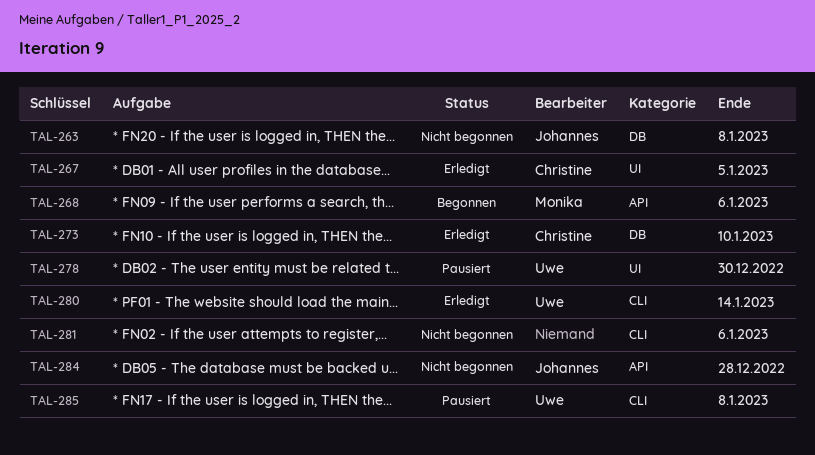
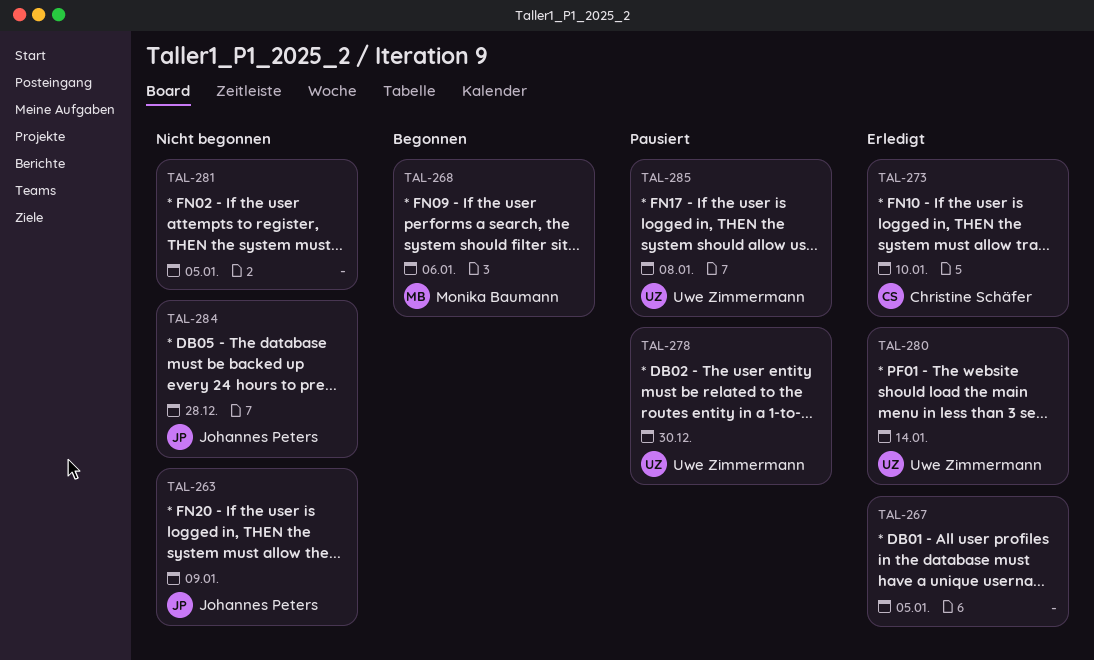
TAL-263, due: Jan 8 -> Jan 9
TAL-267, owner: Christine Schäfer -> none
TAL-281, due: Jan 6 -> Jan 5

